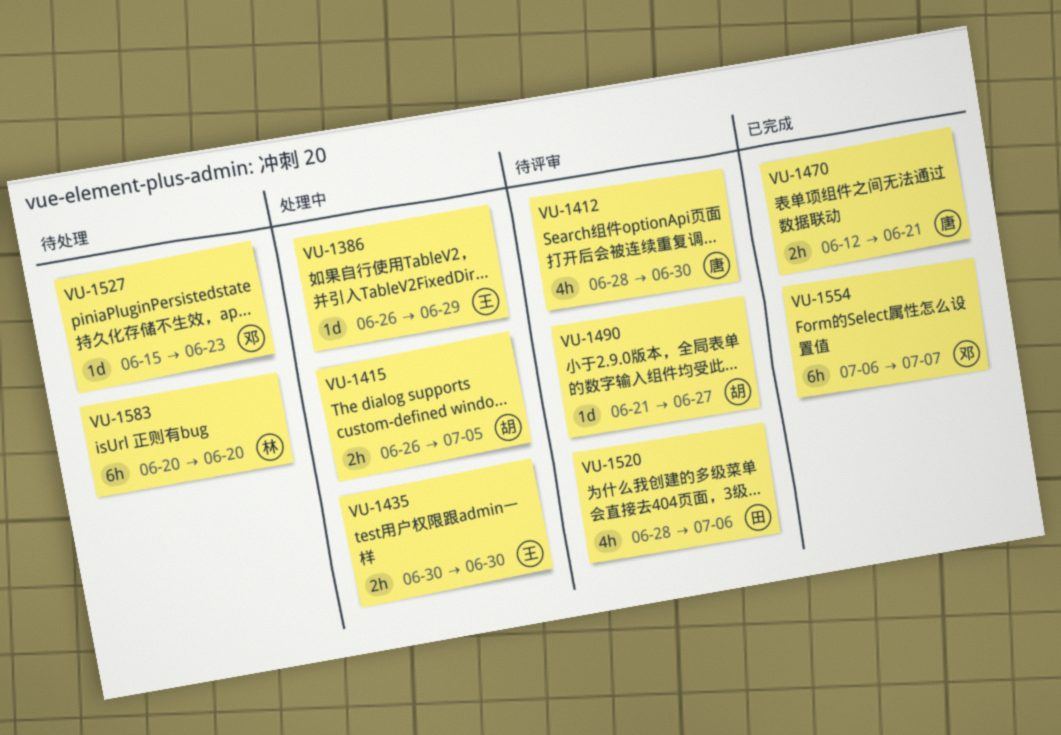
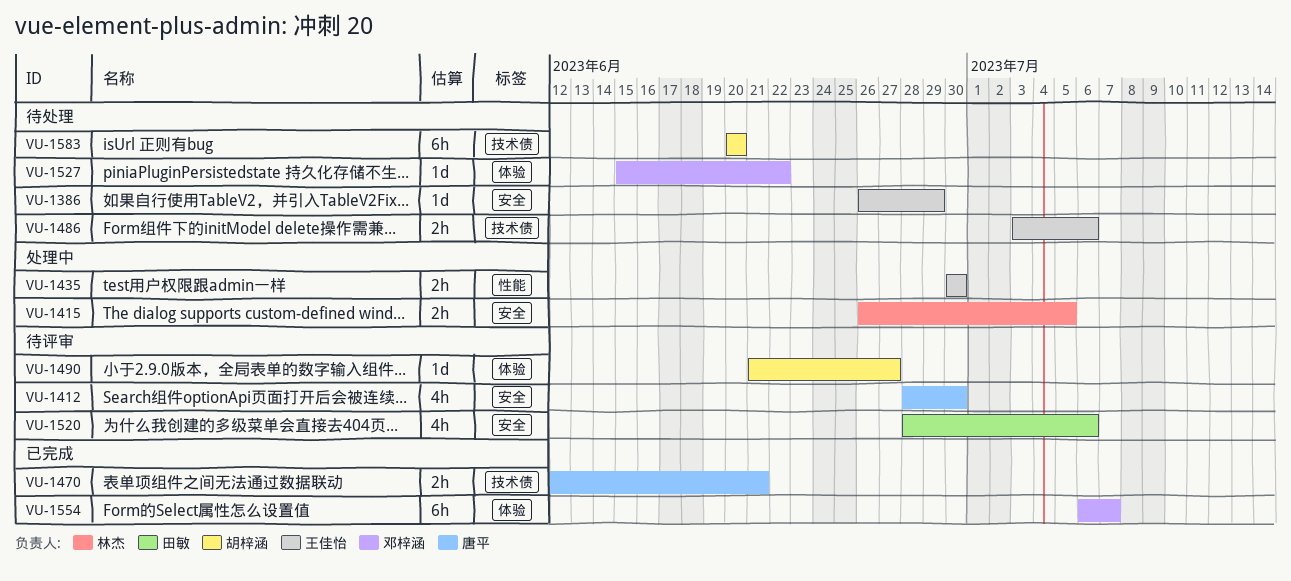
VU-1386, status: 处理中 -> 待处理
VU-1415, owner: 胡梓涵 -> 林杰
VU-1486: none -> present
VU-1527, due: Jun 23 -> Jun 22
VU-1583, owner: 林杰 -> 胡梓涵

